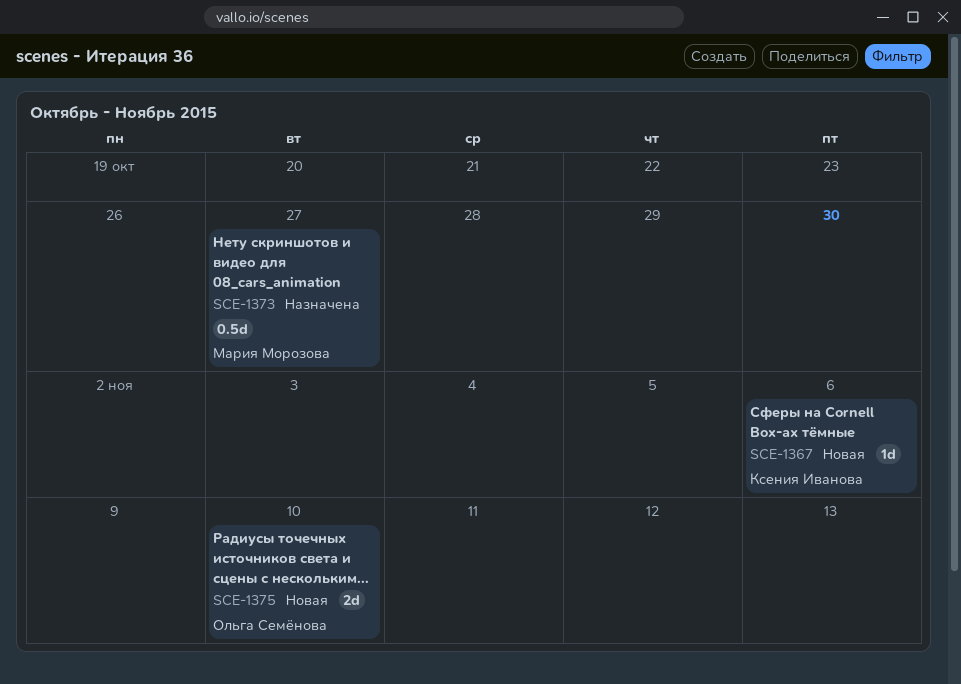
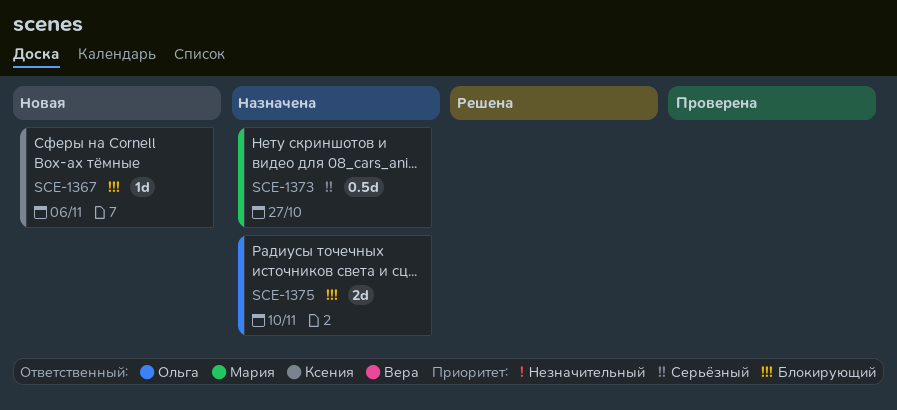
SCE-1375, status: Новая -> Назначена

